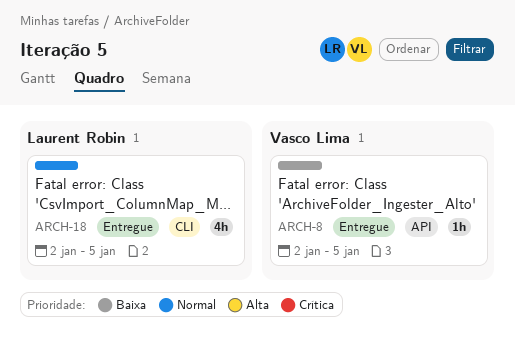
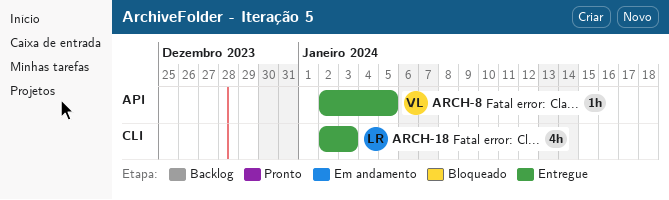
ARCH-18, due: Jan 5 -> Jan 3

